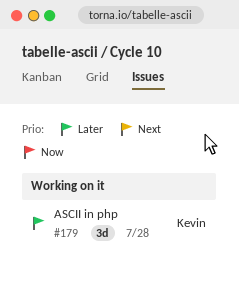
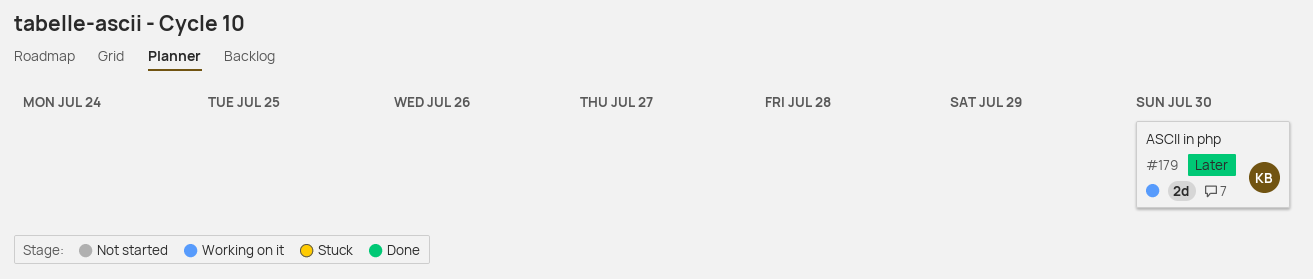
#179, estimate: 3d -> 2d
#179, due: Jul 28 -> Jul 30

